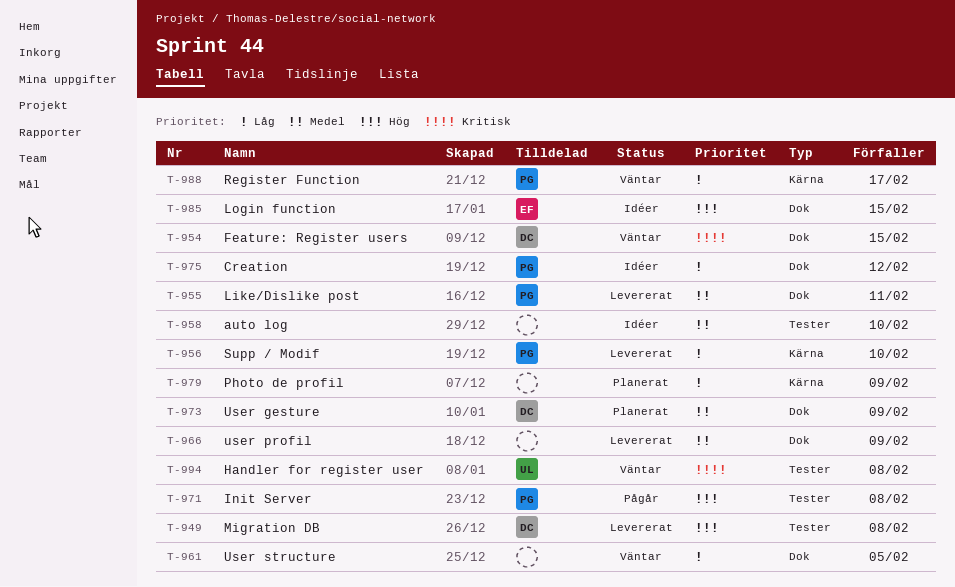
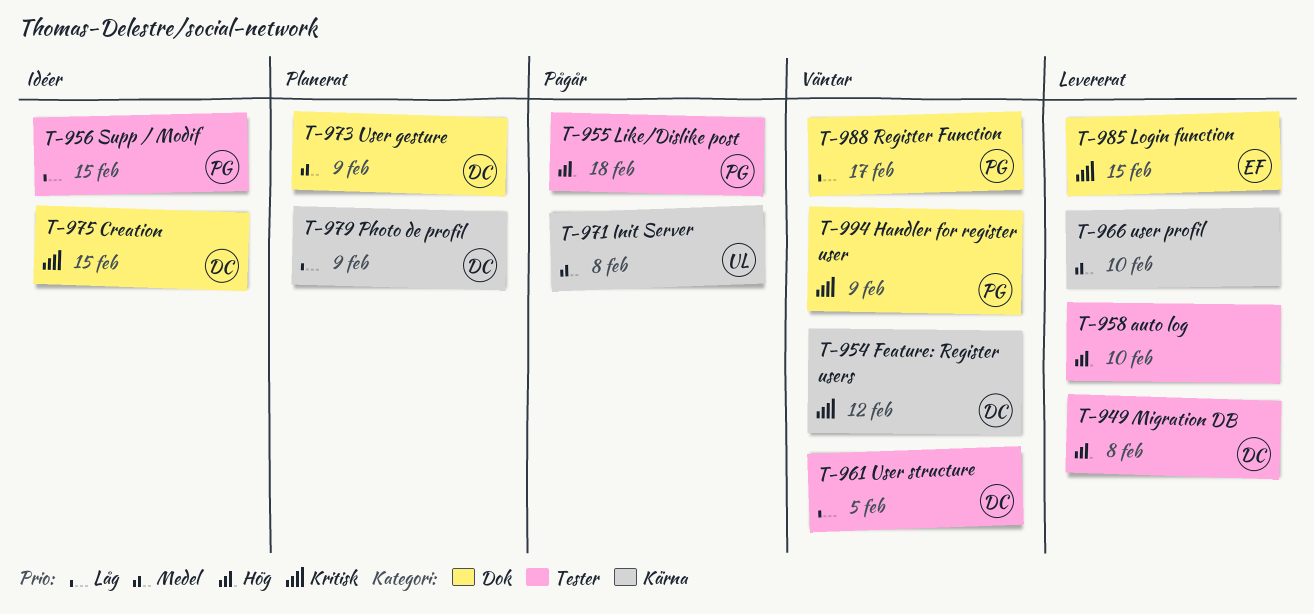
T-954, label: Dok -> Kärna
T-954, due: Feb 15 -> Feb 12
T-955, status: Levererat -> Pågår
T-955, priority: Medel -> Hög
T-955, label: Dok -> Tester
T-955, due: Feb 11 -> Feb 18
T-956, status: Levererat -> Idéer
T-956, label: Kärna -> Tester
T-956, due: Feb 10 -> Feb 15
T-958, status: Idéer -> Levererat
T-958, priority: Medel -> Hög
T-961, owner: none -> DC
T-961, label: Dok -> Tester
T-966, label: Dok -> Kärna
T-966, due: Feb 9 -> Feb 10
T-971, owner: PG -> UL
T-971, priority: Hög -> Medel
T-971, label: Tester -> Kärna
T-975, owner: PG -> DC
T-975, priority: Låg -> Kritisk
T-975, due: Feb 12 -> Feb 15
T-979, owner: none -> DC
T-985, status: Idéer -> Levererat
T-985, priority: Hög -> Kritisk
T-988, label: Kärna -> Dok
T-994, owner: UL -> PG
T-994, label: Tester -> Dok
T-994, due: Feb 8 -> Feb 9

